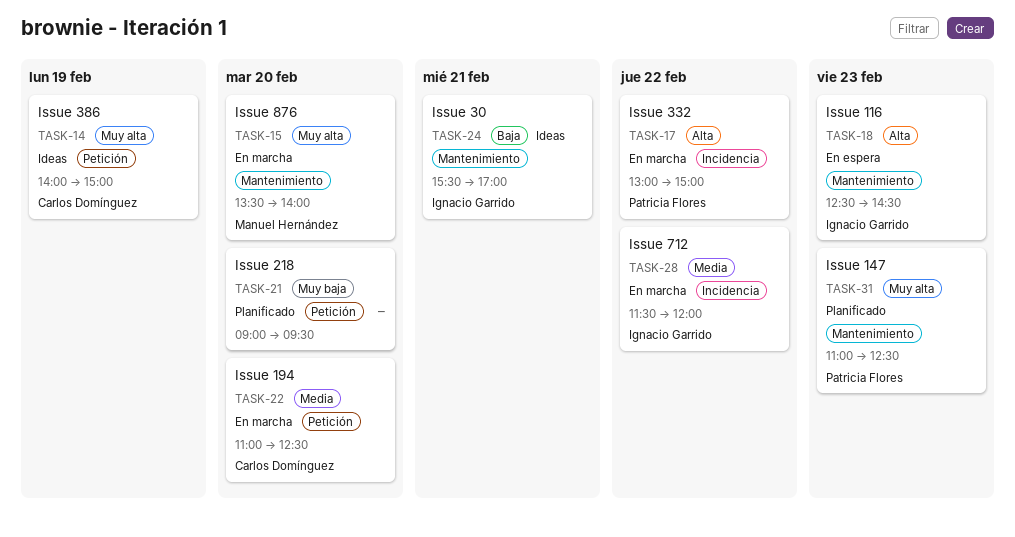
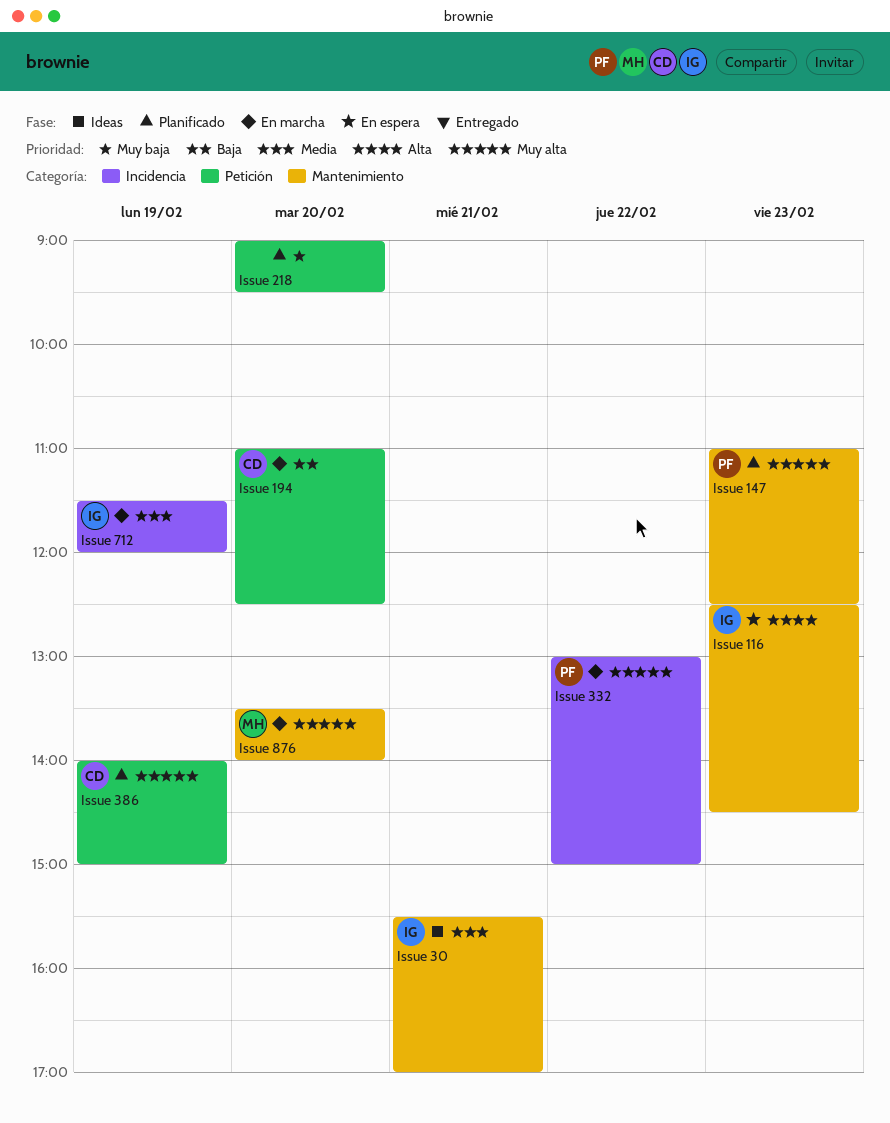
Issue 194, priority: Media -> Baja
Issue 30, priority: Baja -> Media
Issue 332, priority: Alta -> Muy alta
Issue 386, status: Ideas -> Planificado
Issue 712, day: Feb 22 -> Feb 19

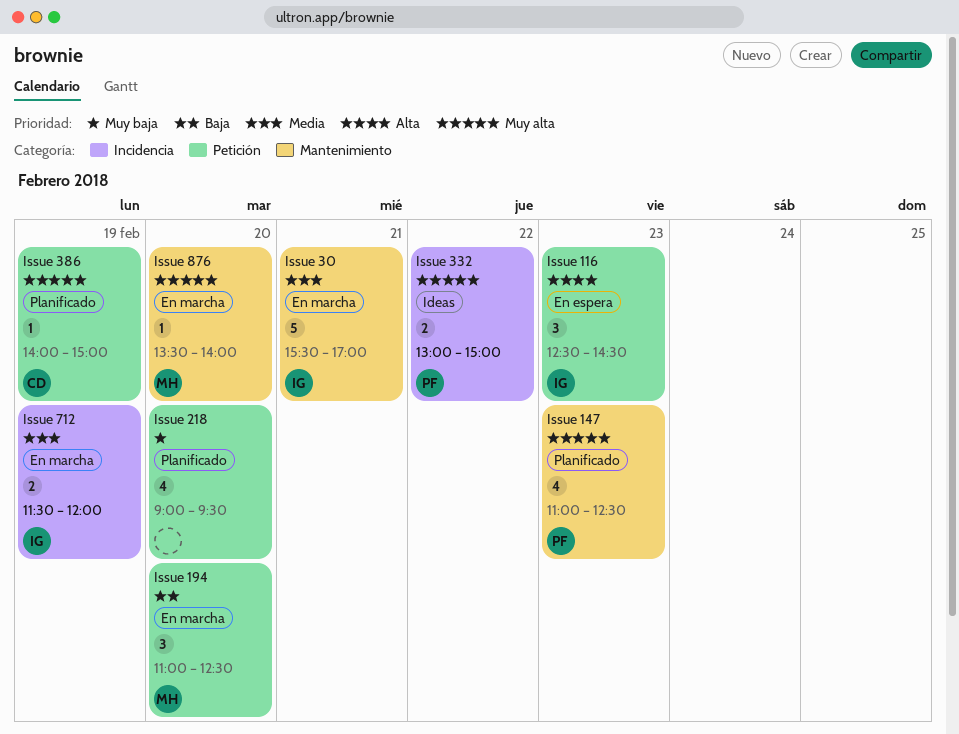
Issue 116, label: Mantenimiento -> Petición
Issue 194, owner: CD -> MH
Issue 30, status: Ideas -> En marcha
Issue 332, status: En marcha -> Ideas

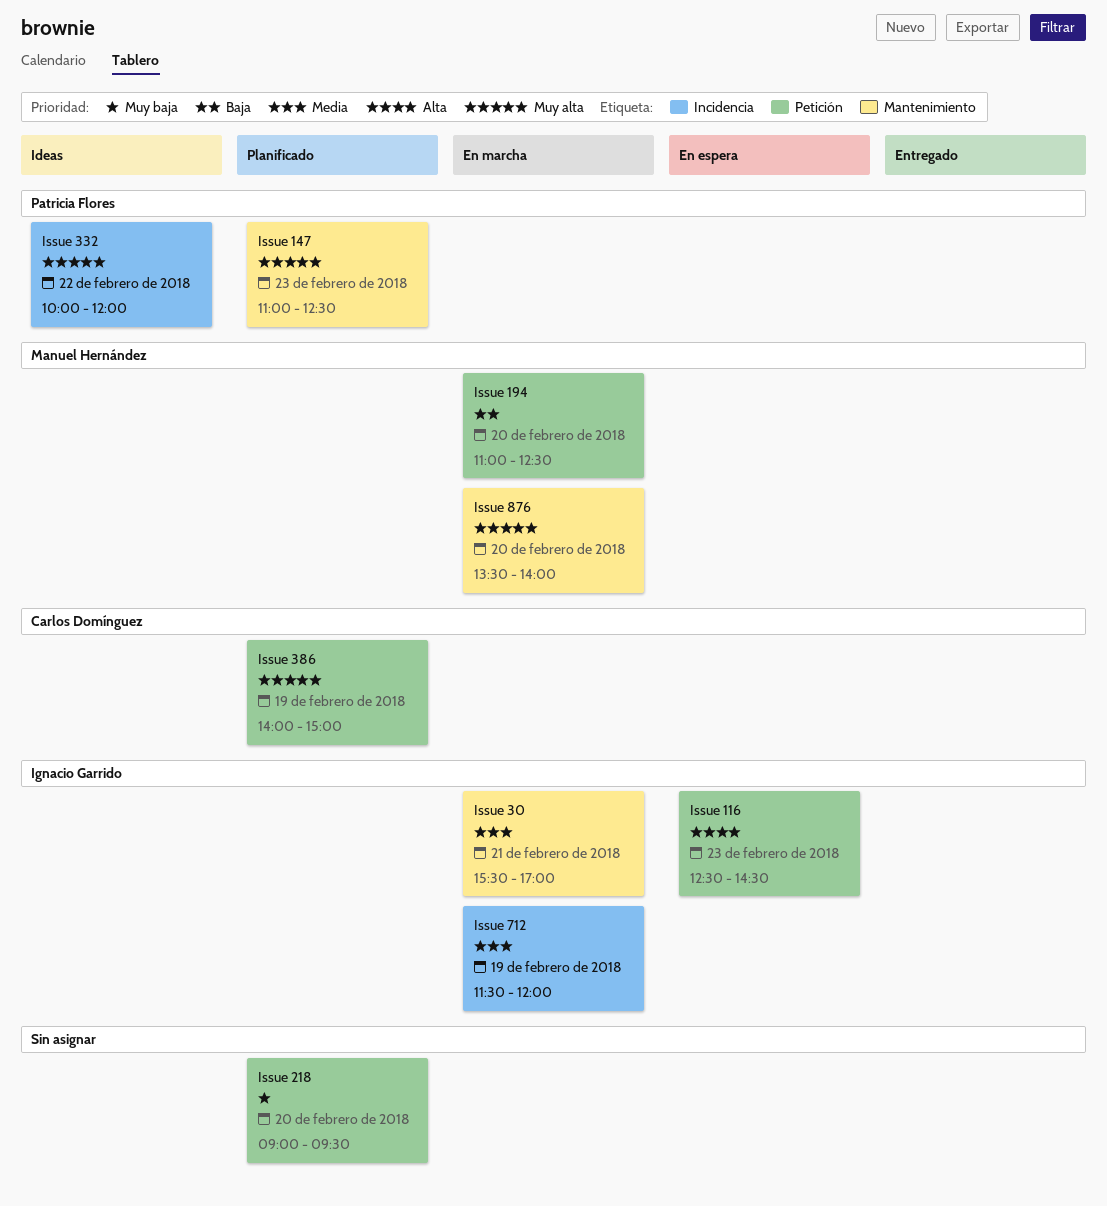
Issue 332, begins: 13:00 -> 10:00
Issue 332, ends: 15:00 -> 12:00

